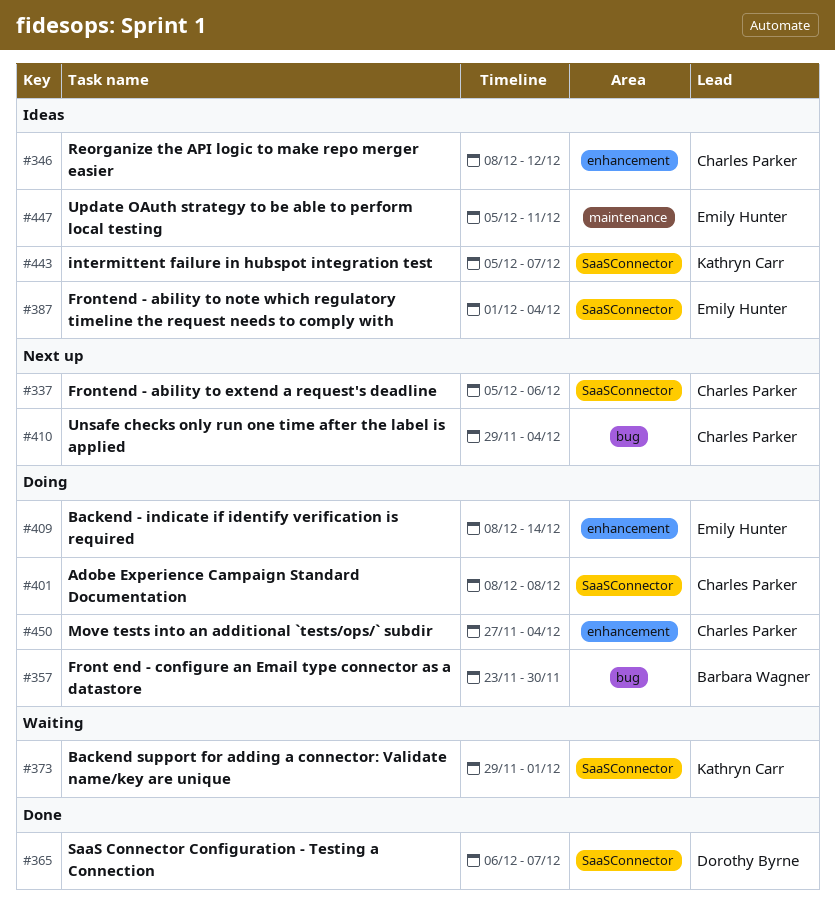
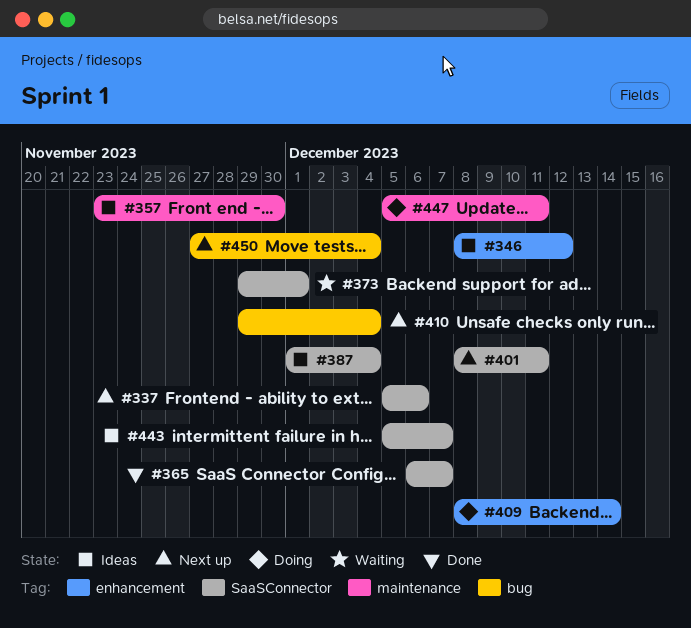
#357, status: Doing -> Ideas
#357, label: bug -> maintenance
#401, status: Doing -> Next up
#401, due: Dec 8 -> Dec 11
#447, status: Ideas -> Doing
#450, status: Doing -> Next up
#450, label: enhancement -> bug

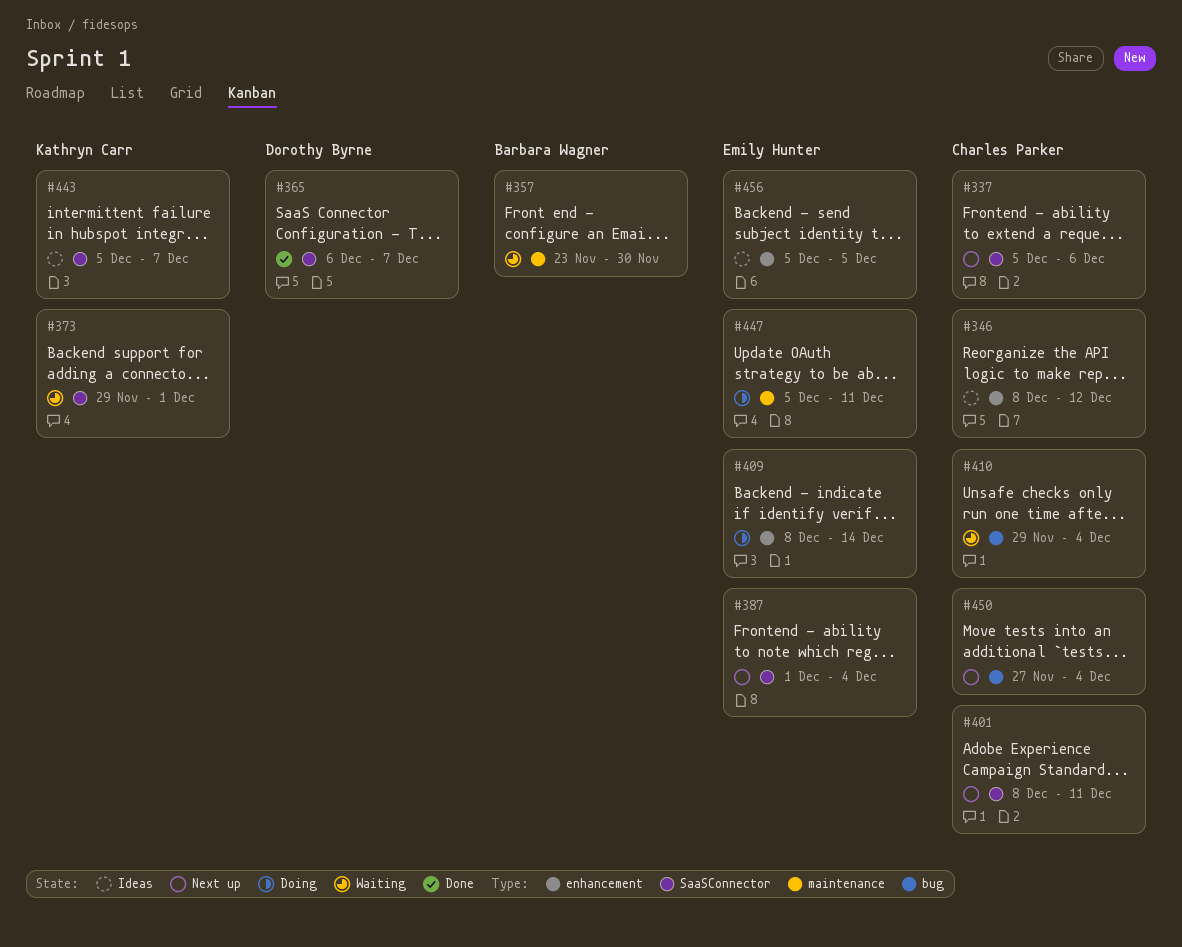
#357, status: Ideas -> Waiting
#387, status: Ideas -> Next up
#410, status: Next up -> Waiting
#456: none -> present

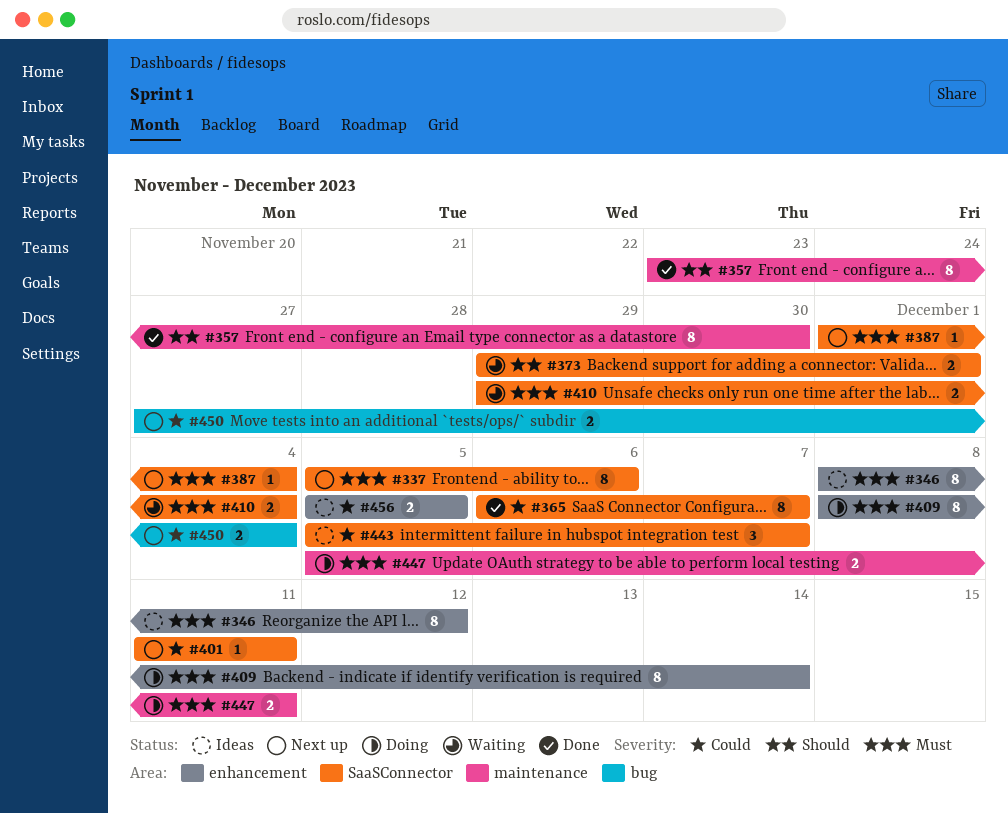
#357, status: Waiting -> Done
#401, start: Dec 8 -> Dec 11
#410, label: bug -> SaaSConnector

